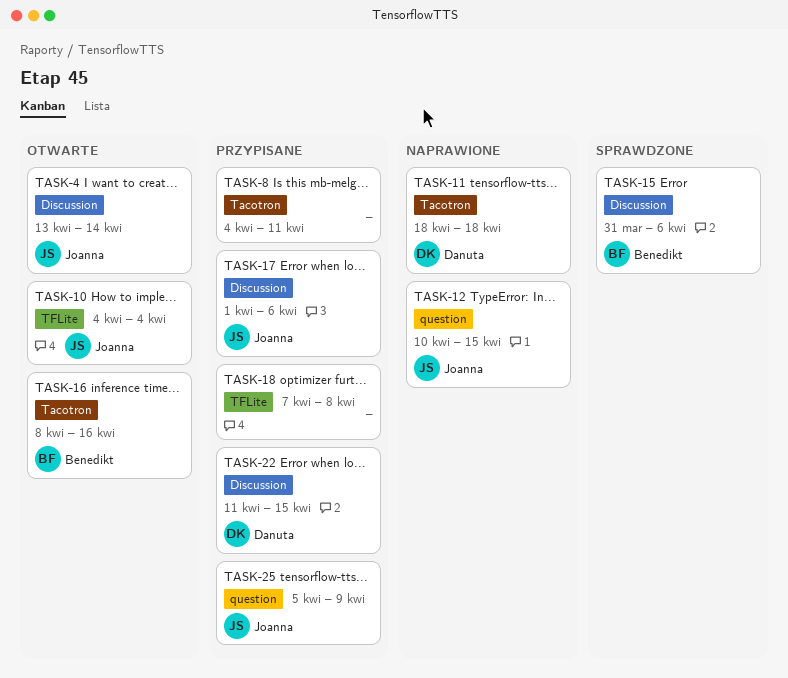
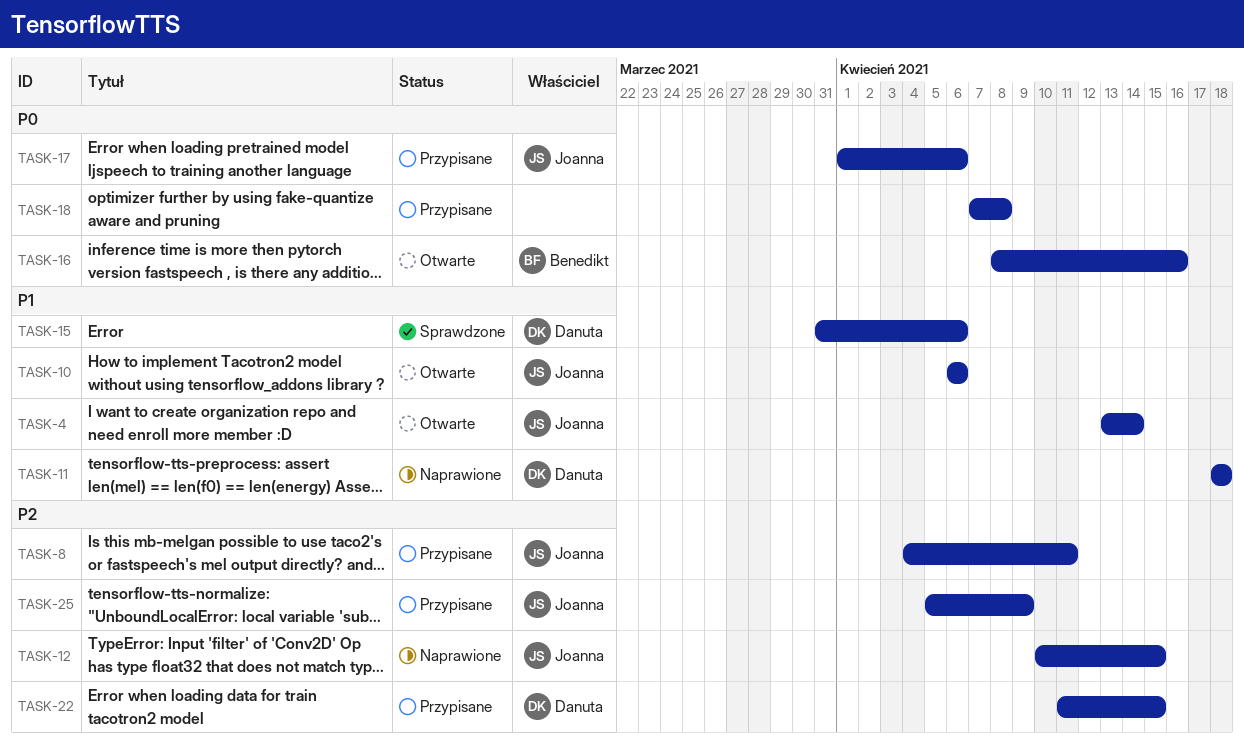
TASK-8, owner: none -> Joanna
TASK-10, start: Apr 4 -> Apr 6
TASK-10, due: Apr 4 -> Apr 6
TASK-15, owner: Benedikt -> Danuta

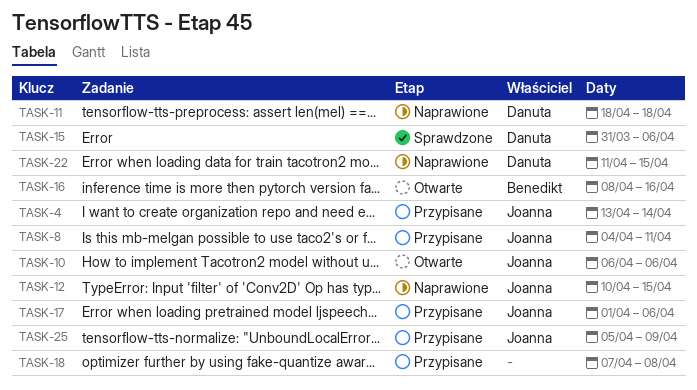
TASK-4, status: Otwarte -> Przypisane
TASK-22, status: Przypisane -> Naprawione

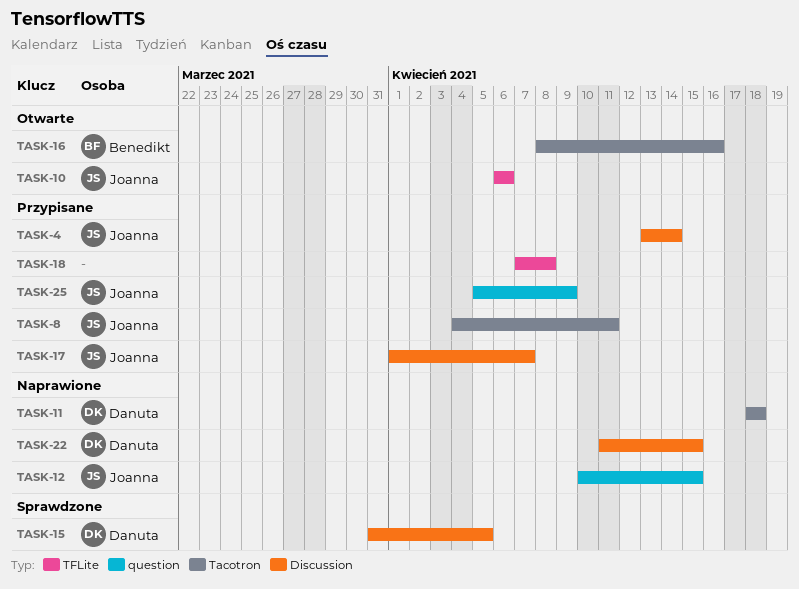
TASK-15, due: Apr 6 -> Apr 5
TASK-17, due: Apr 6 -> Apr 7

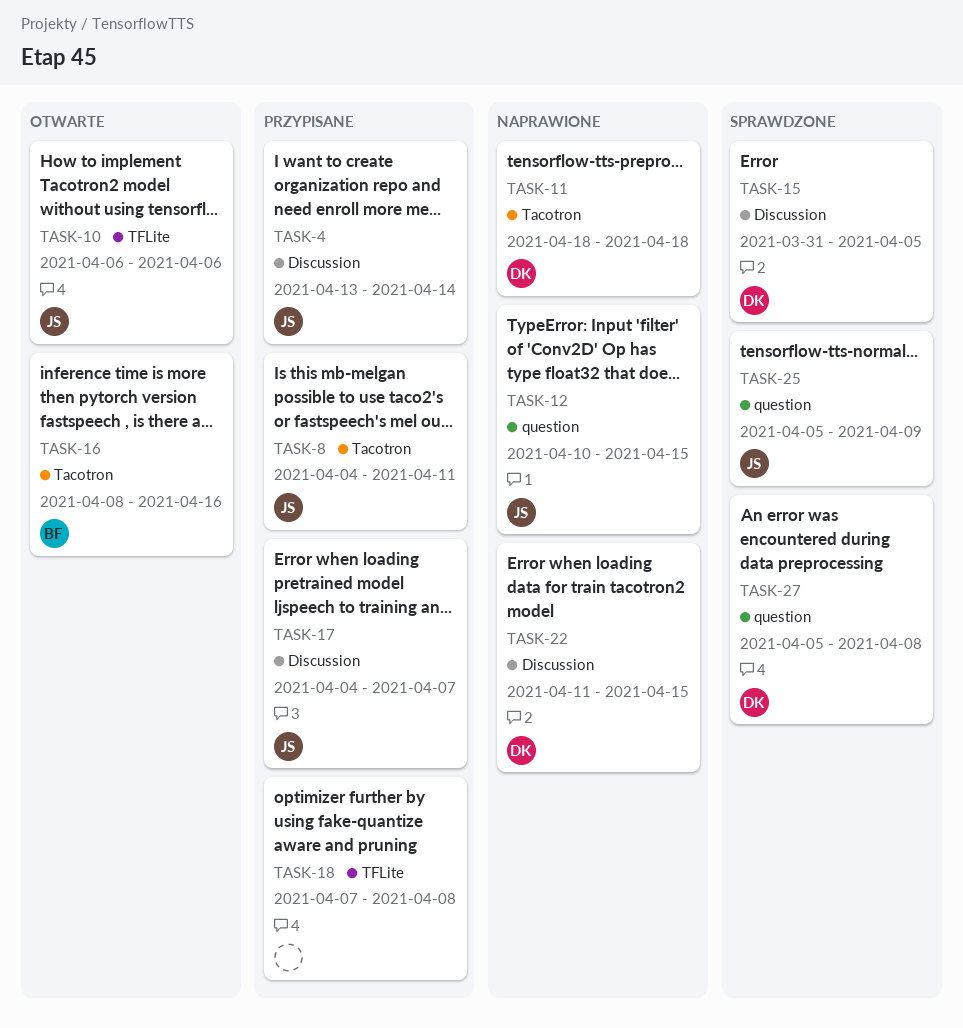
TASK-17, start: Apr 1 -> Apr 4
TASK-25, status: Przypisane -> Sprawdzone
TASK-27: none -> present

